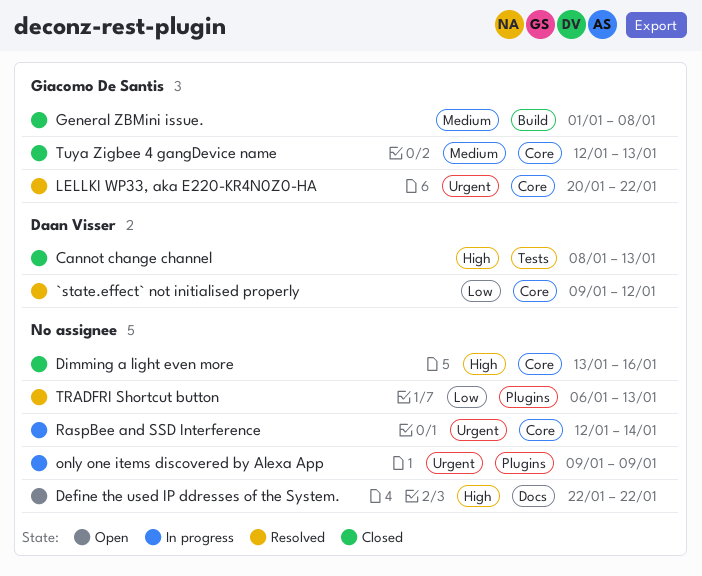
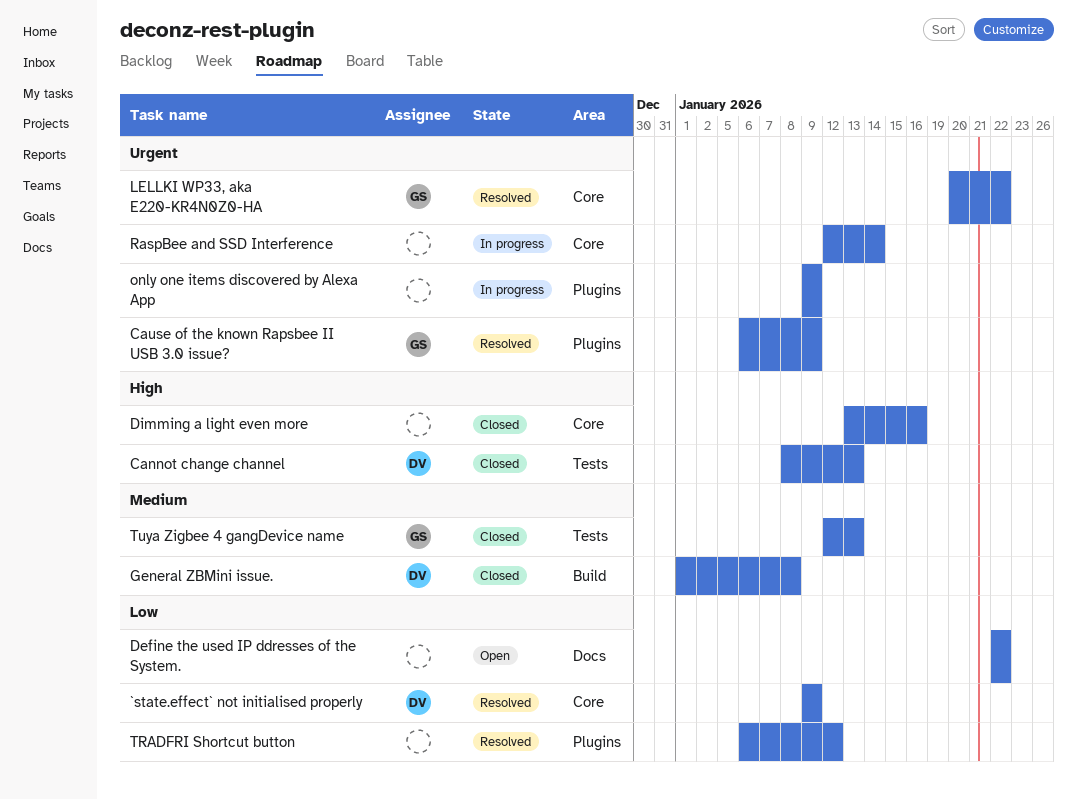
`state.effect` not initialised properly, due: Jan 12 -> Jan 9
Cause of the known Rapsbee II USB 3.0 issue?: none -> present
Define the used IP ddresses of the System., priority: High -> Low
General ZBMini issue., owner: Giacomo De Santis -> Daan Visser
TRADFRI Shortcut button, due: Jan 13 -> Jan 12
Tuya Zigbee 4 gangDevice name, label: Core -> Tests

